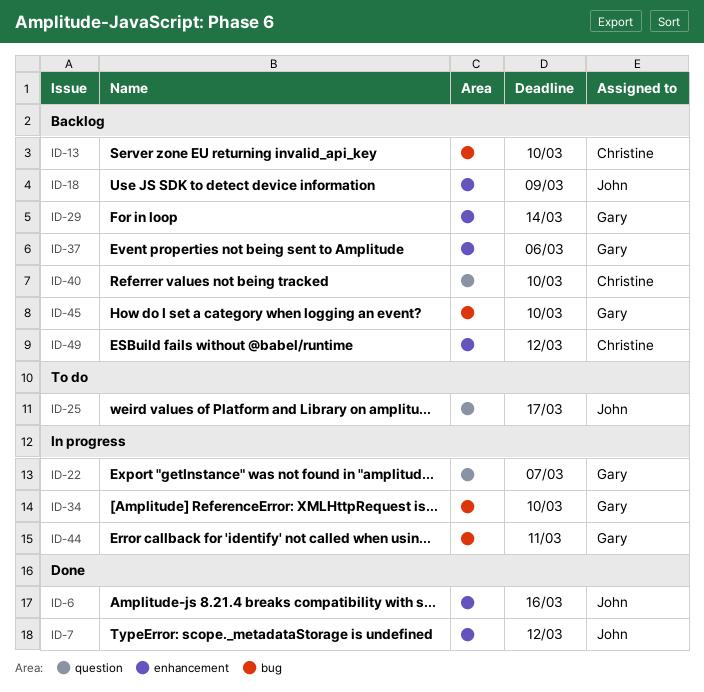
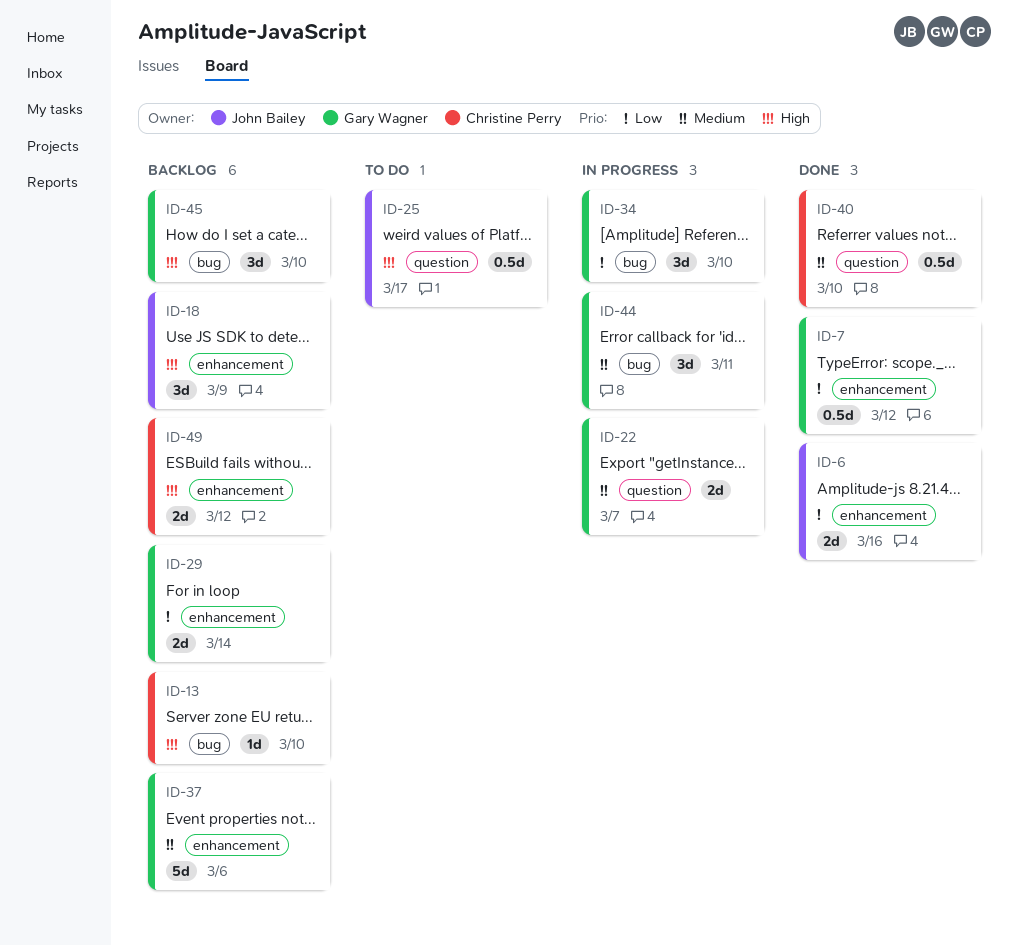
ID-7, owner: John Bailey -> Gary Wagner
ID-40, status: Backlog -> Done

